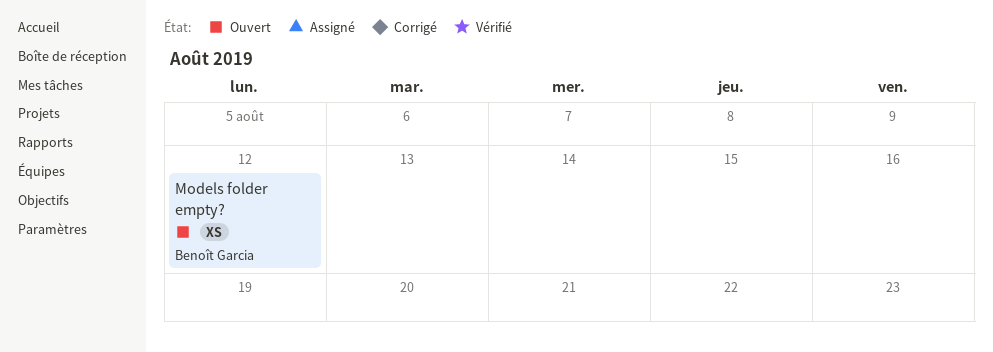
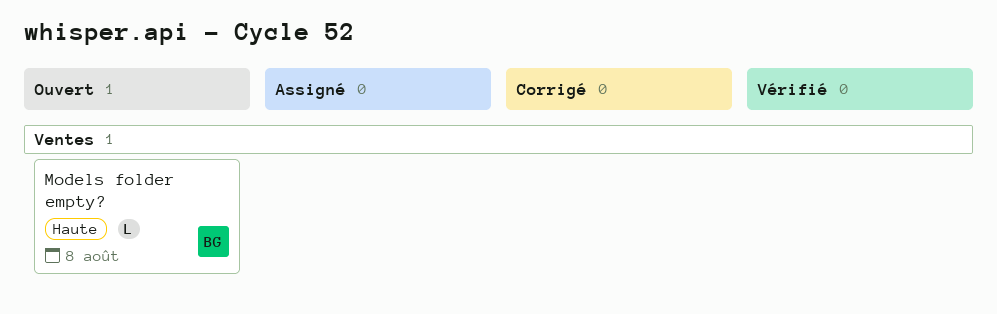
Models folder empty?, estimate: XS -> L
Models folder empty?, due: Aug 12 -> Aug 8

